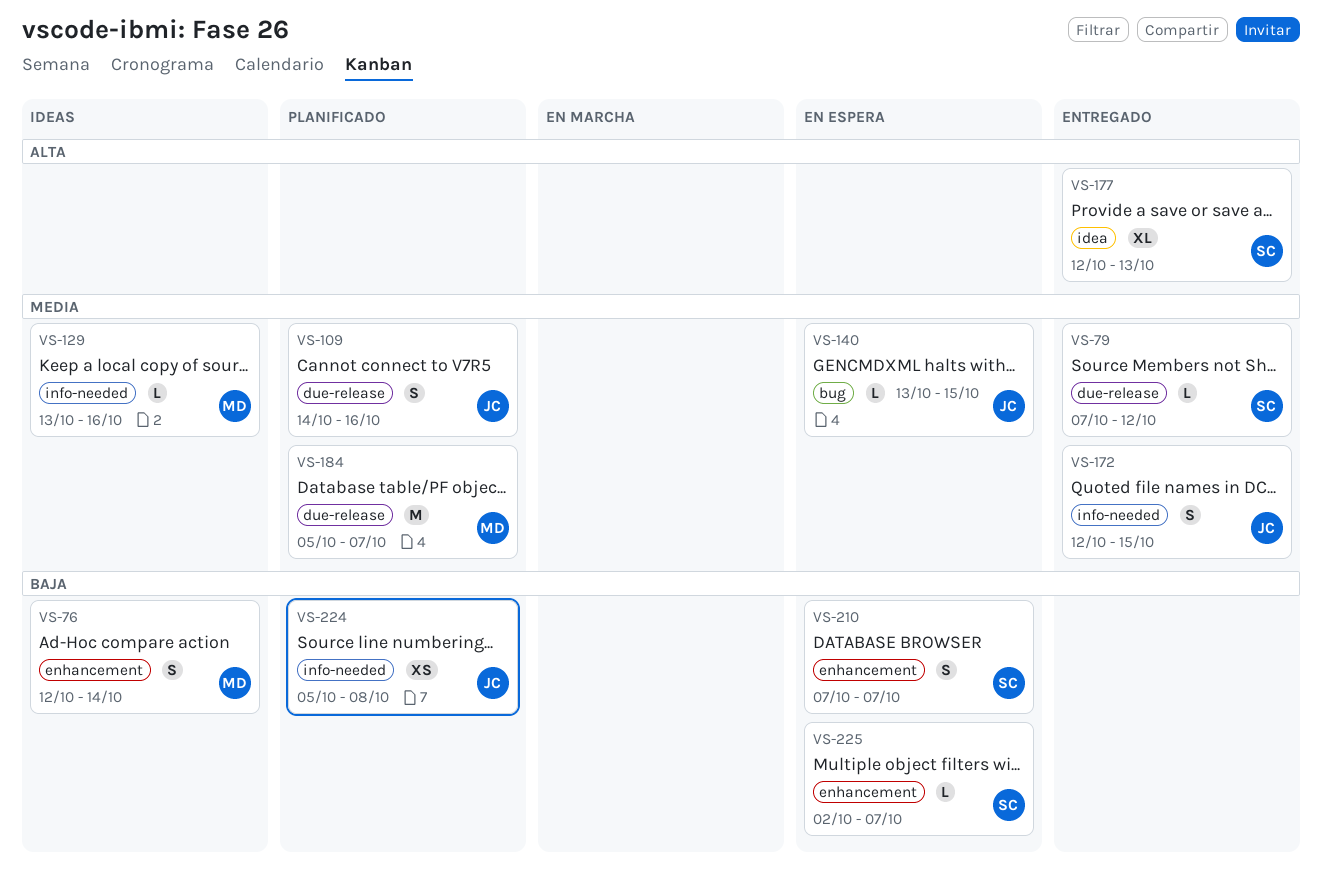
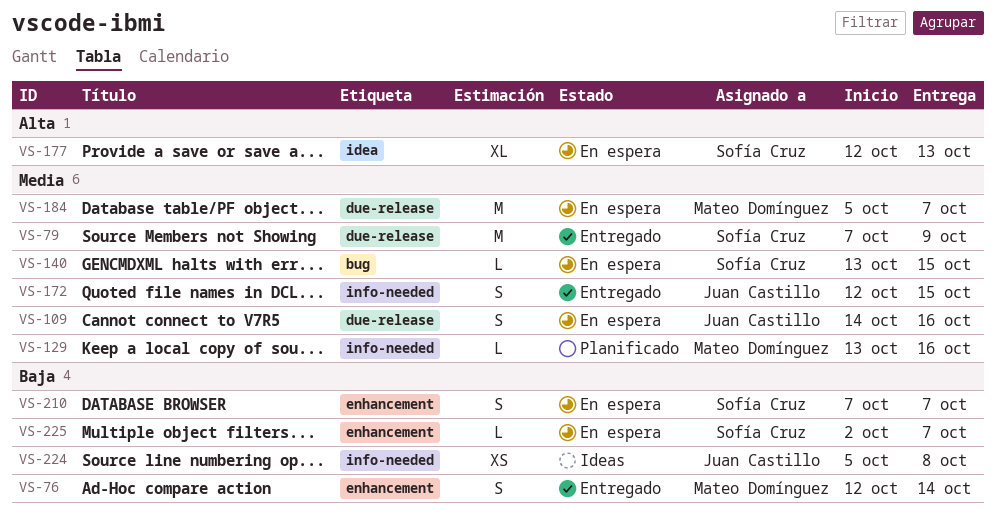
VS-76, status: Ideas -> Entregado
VS-79, estimate: L -> M
VS-79, due: Oct 12 -> Oct 9
VS-109, status: Planificado -> En espera
VS-129, status: Ideas -> Planificado
VS-140, owner: Juan Castillo -> Sofía Cruz
VS-177, status: Entregado -> En espera
VS-184, status: Planificado -> En espera
VS-224, status: Planificado -> Ideas

